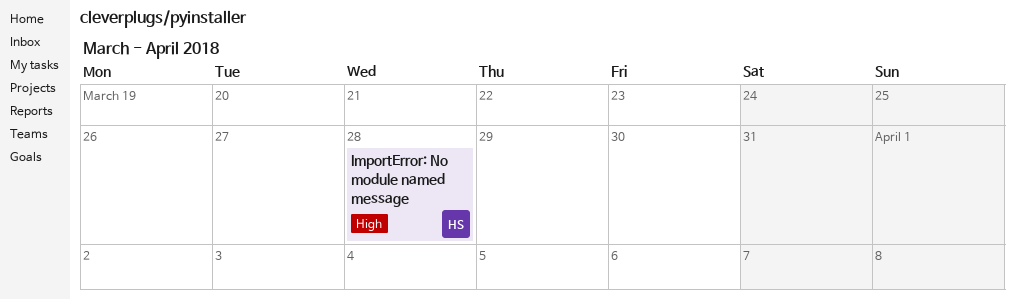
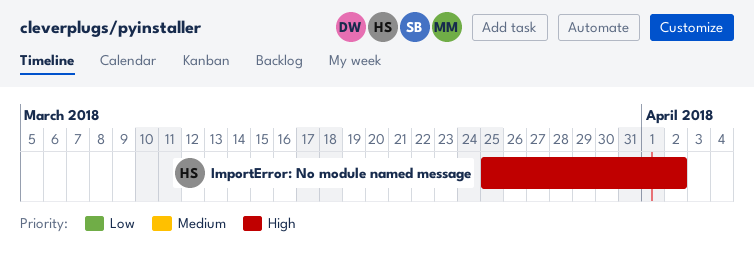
ImportError: No module named message, due: Mar 28 -> Apr 2

